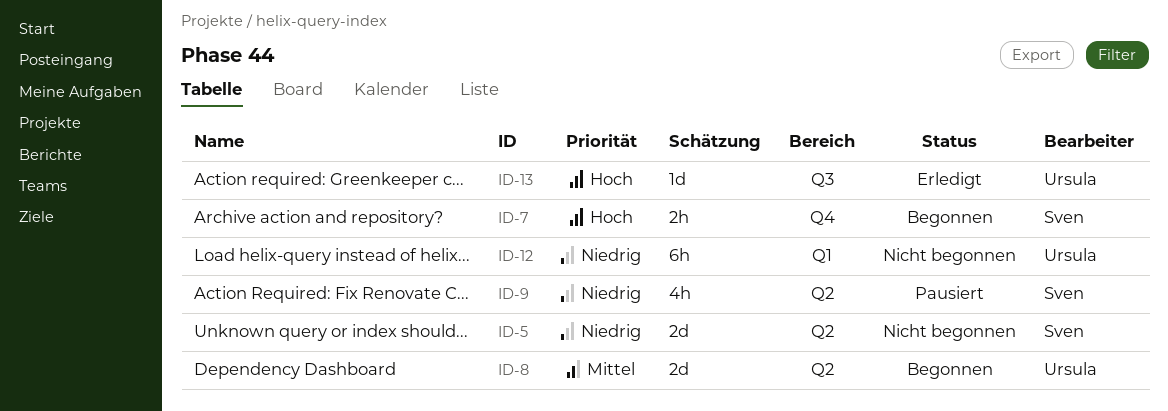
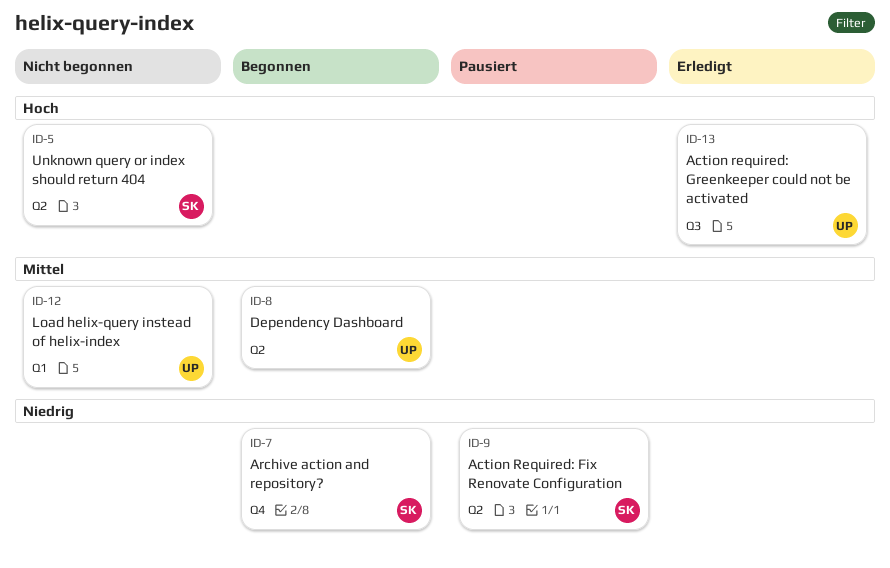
ID-5, priority: Niedrig -> Hoch
ID-7, priority: Hoch -> Niedrig
ID-12, priority: Niedrig -> Mittel

